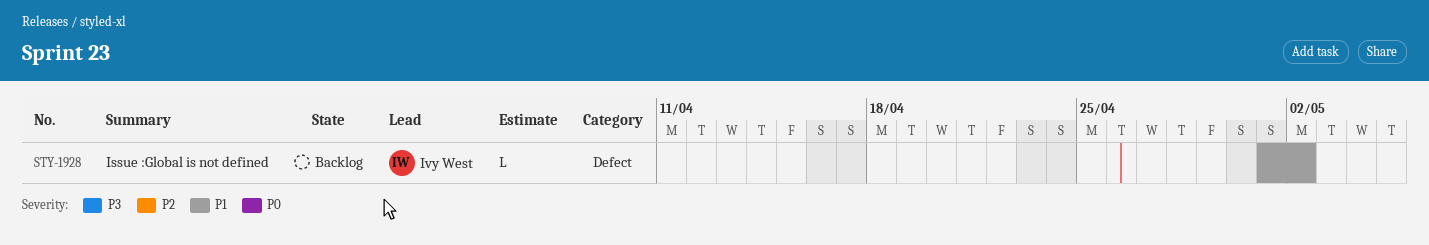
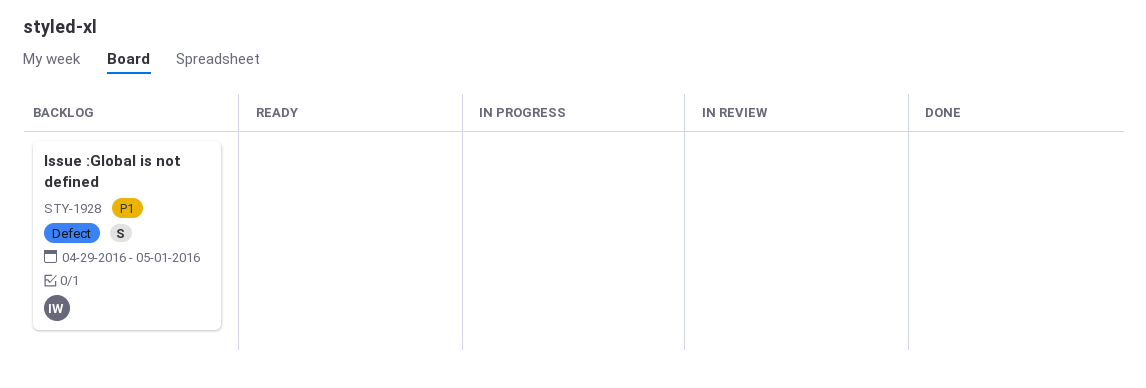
STY-1928, estimate: L -> S
STY-1928, start: May 1 -> Apr 29
STY-1928, due: May 2 -> May 1

